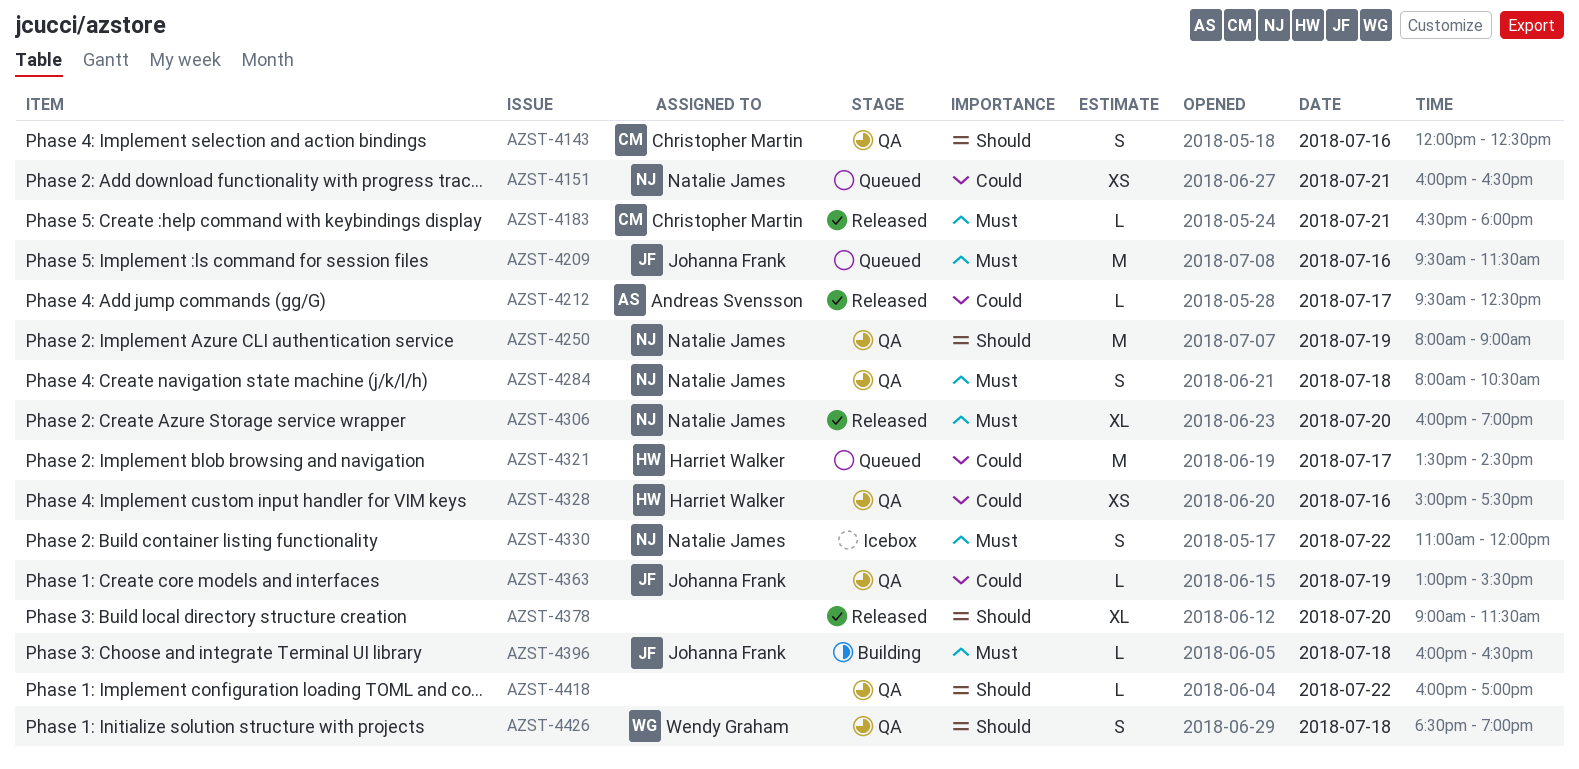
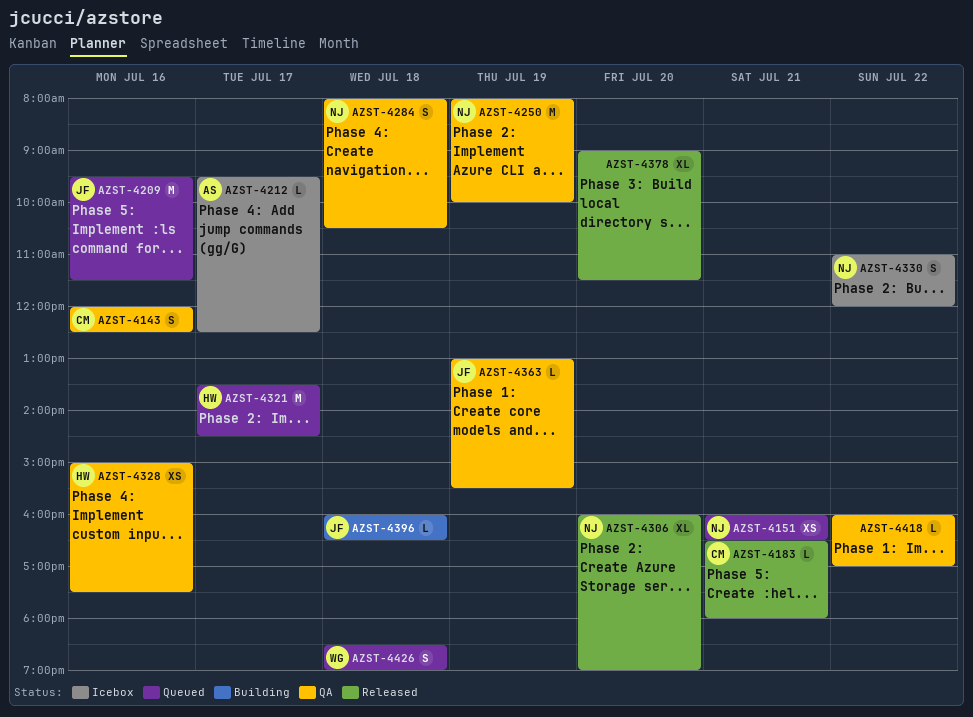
AZST-4212, status: Released -> Icebox
AZST-4250, ends: 09:00 -> 10:00
AZST-4426, status: QA -> Queued

